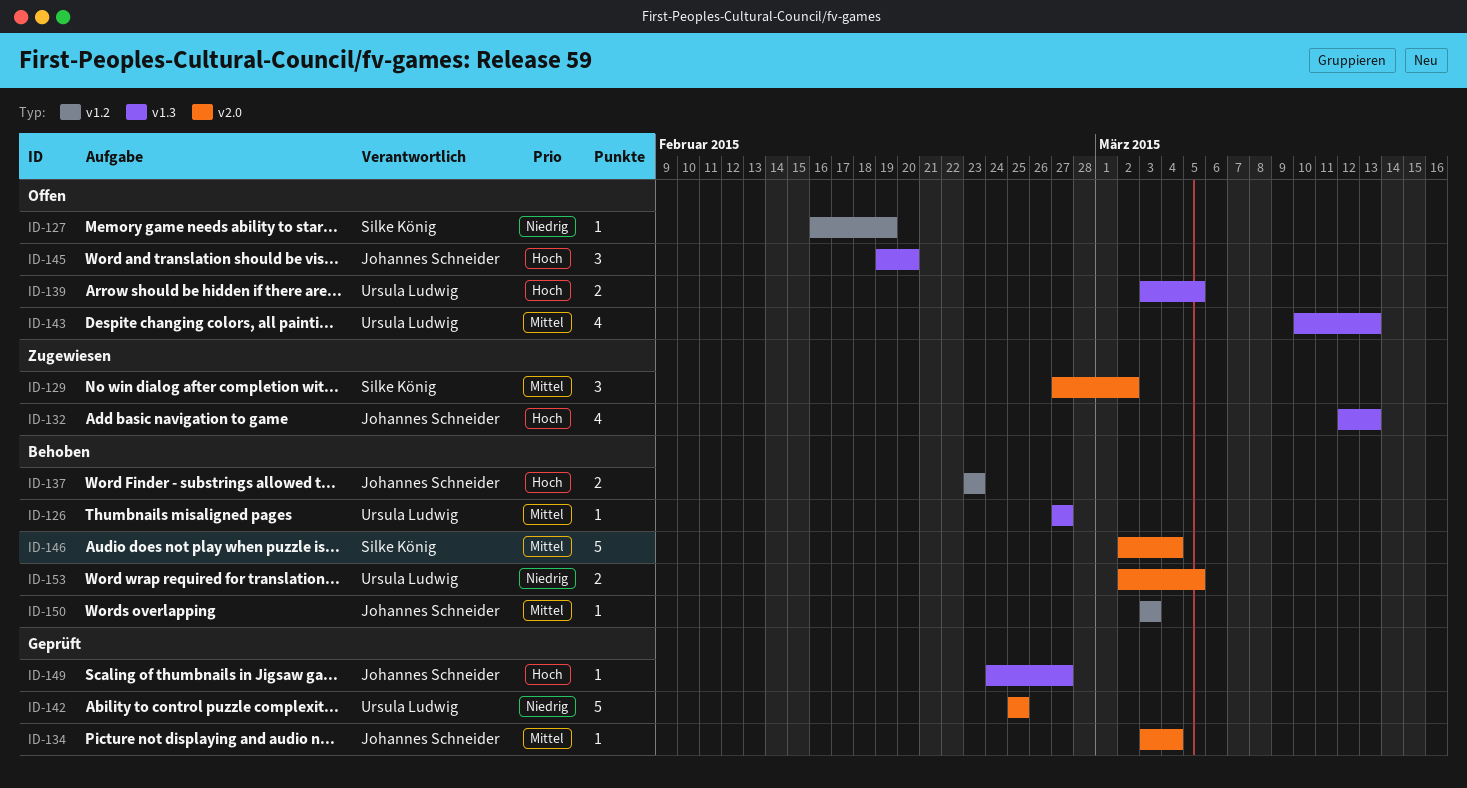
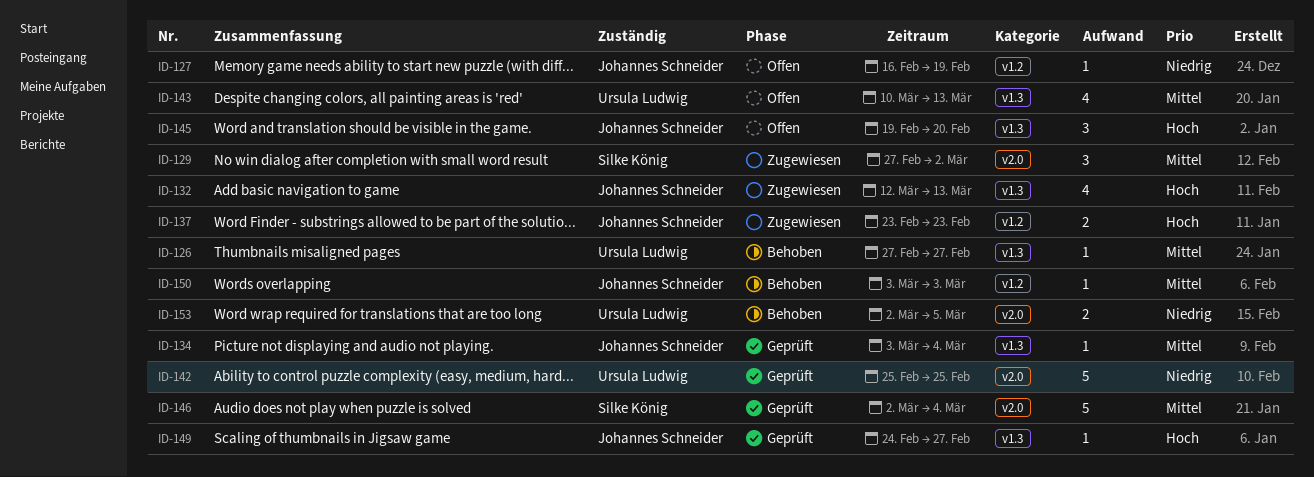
ID-127, owner: Silke König -> Johannes Schneider
ID-134, label: v2.0 -> v1.3
ID-137, status: Behoben -> Zugewiesen
ID-139: present -> none
ID-146, status: Behoben -> Geprüft

